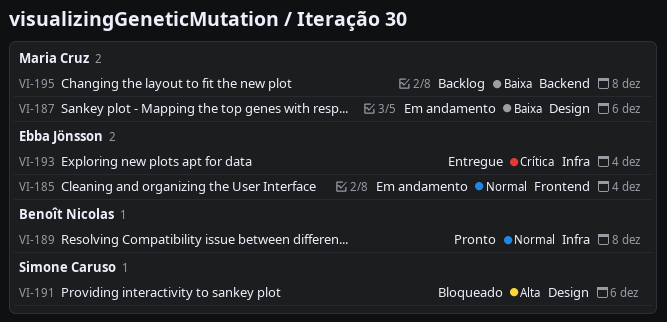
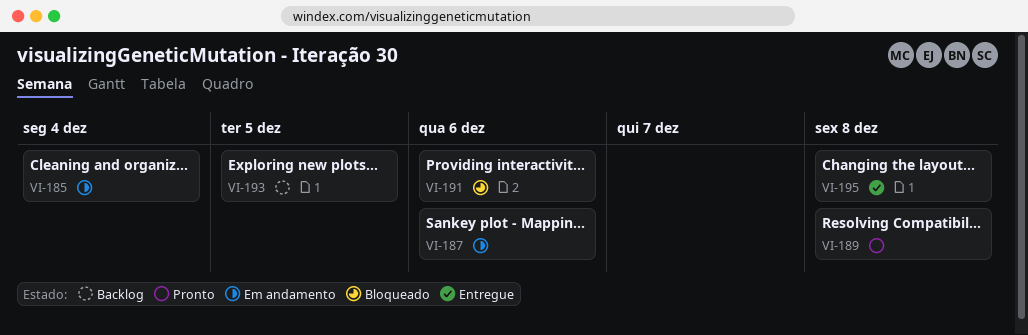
VI-193, status: Entregue -> Backlog
VI-193, due: Dec 4 -> Dec 5
VI-195, status: Backlog -> Entregue

